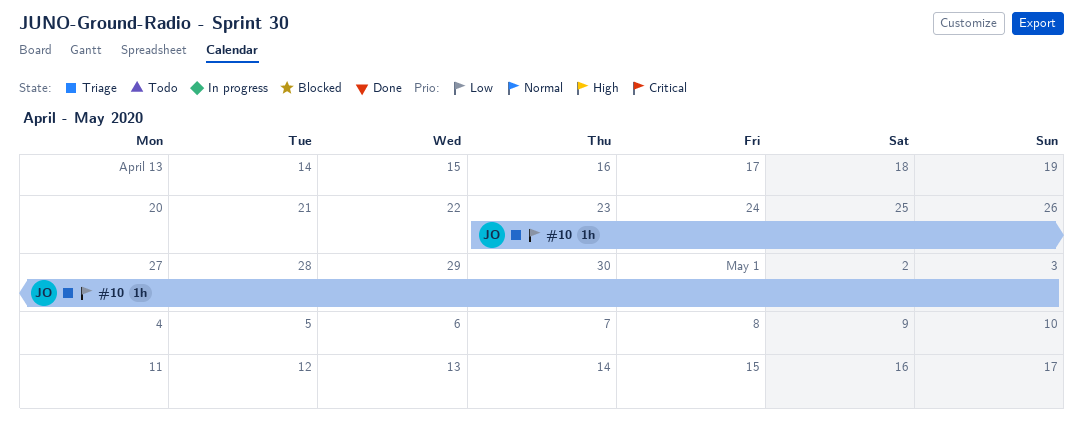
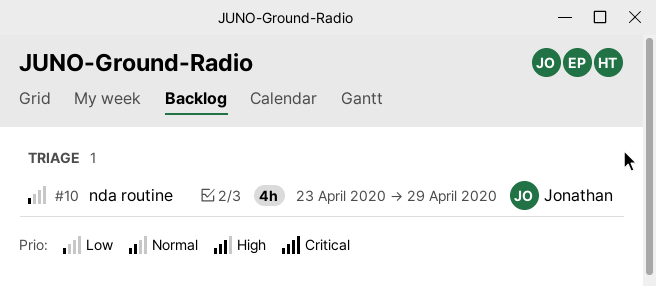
#10, estimate: 1h -> 4h
#10, due: May 3 -> Apr 29

